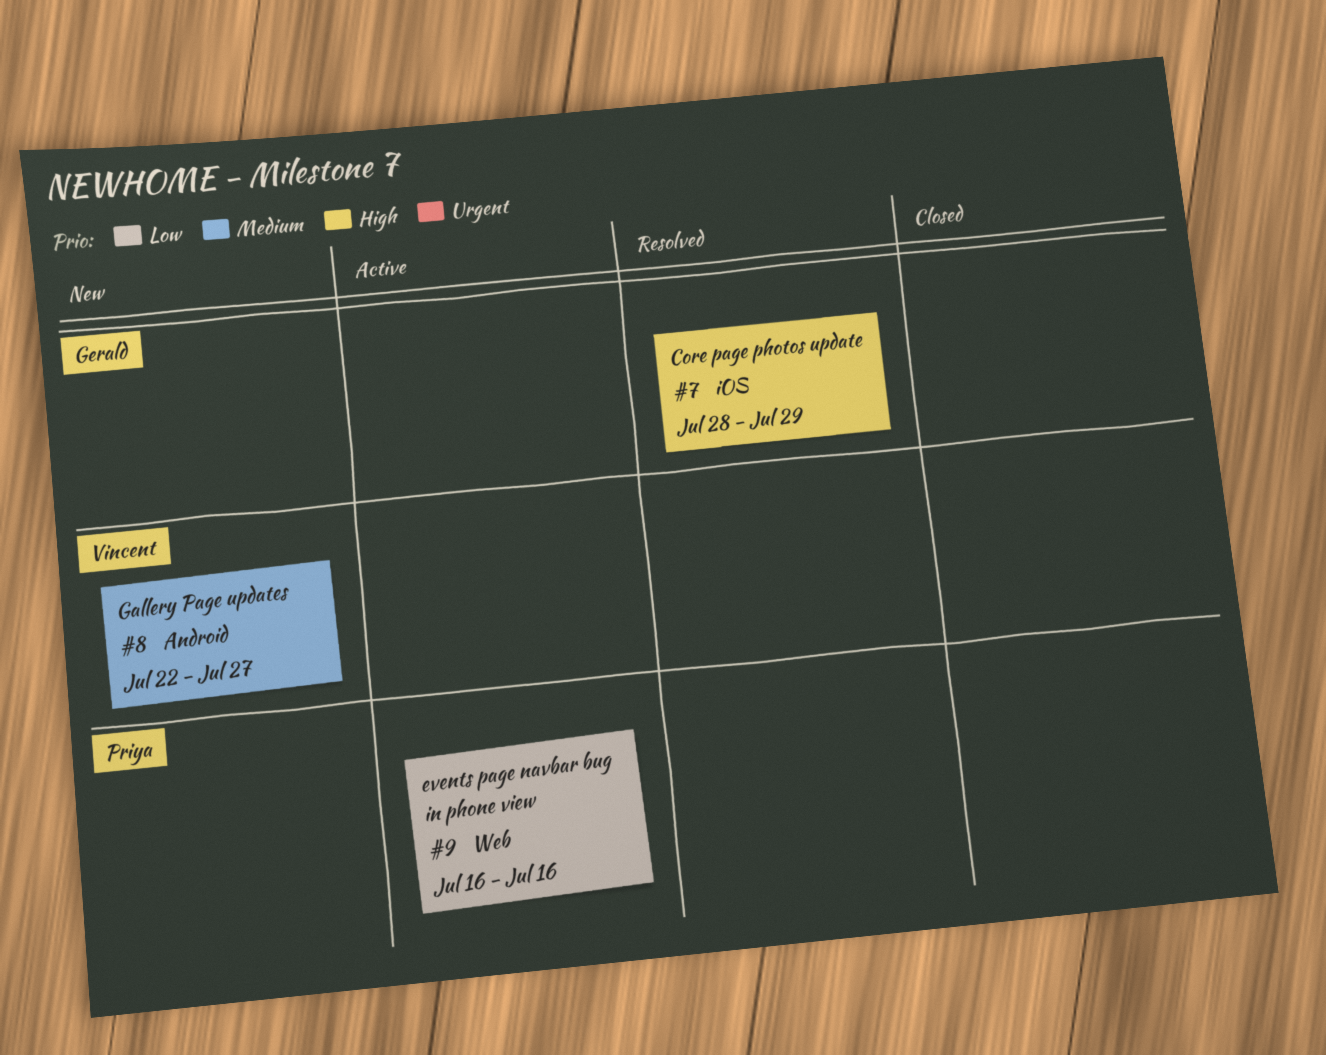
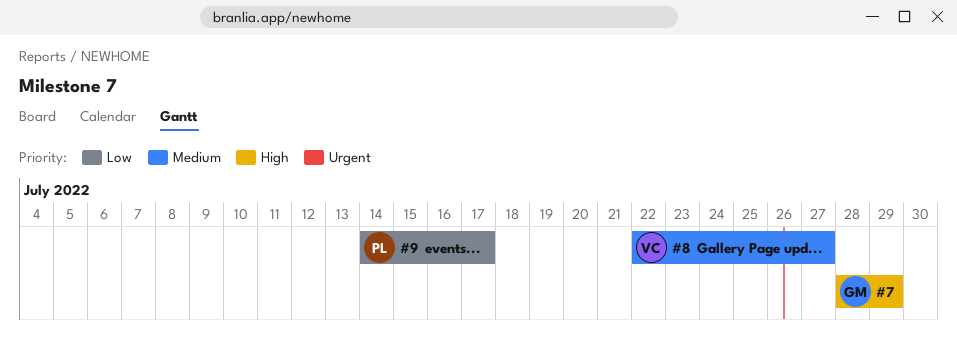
#9, start: Jul 16 -> Jul 14
#9, due: Jul 16 -> Jul 17

